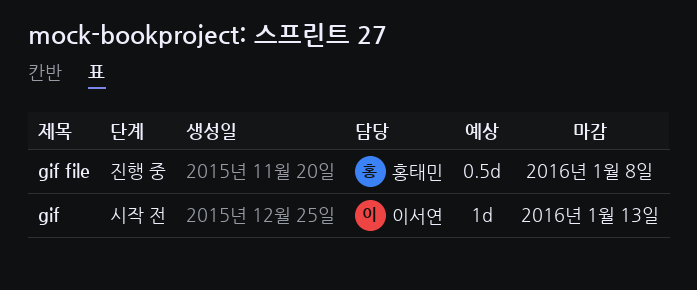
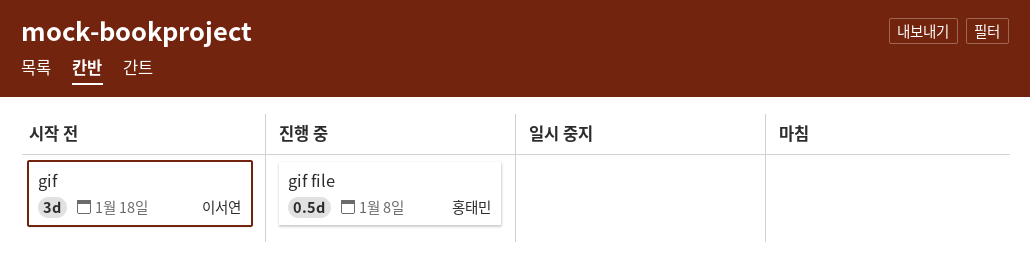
gif, estimate: 1d -> 3d
gif, due: Jan 13 -> Jan 18

